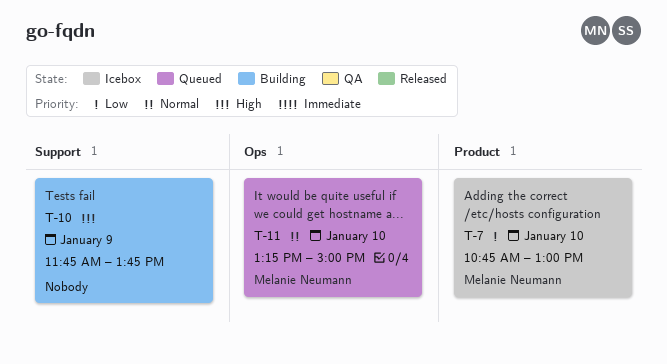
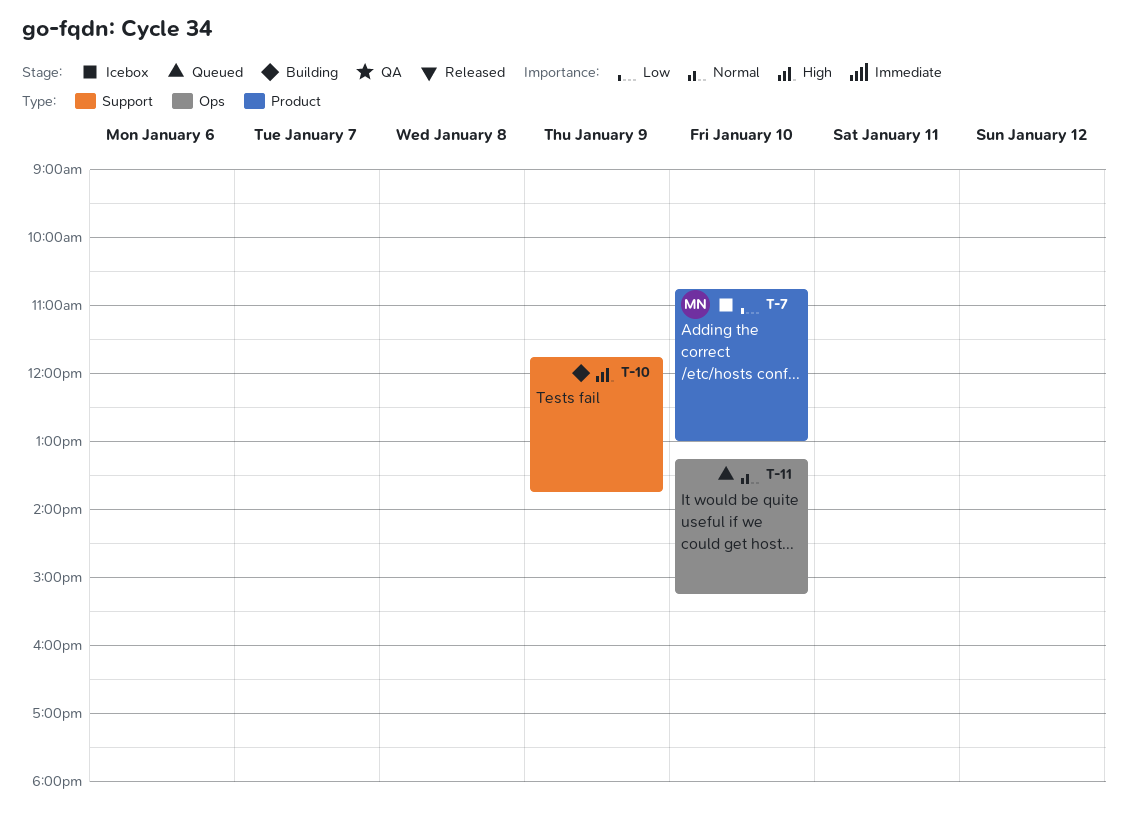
T-11, owner: Melanie Neumann -> none
T-11, ends: 15:00 -> 15:15

